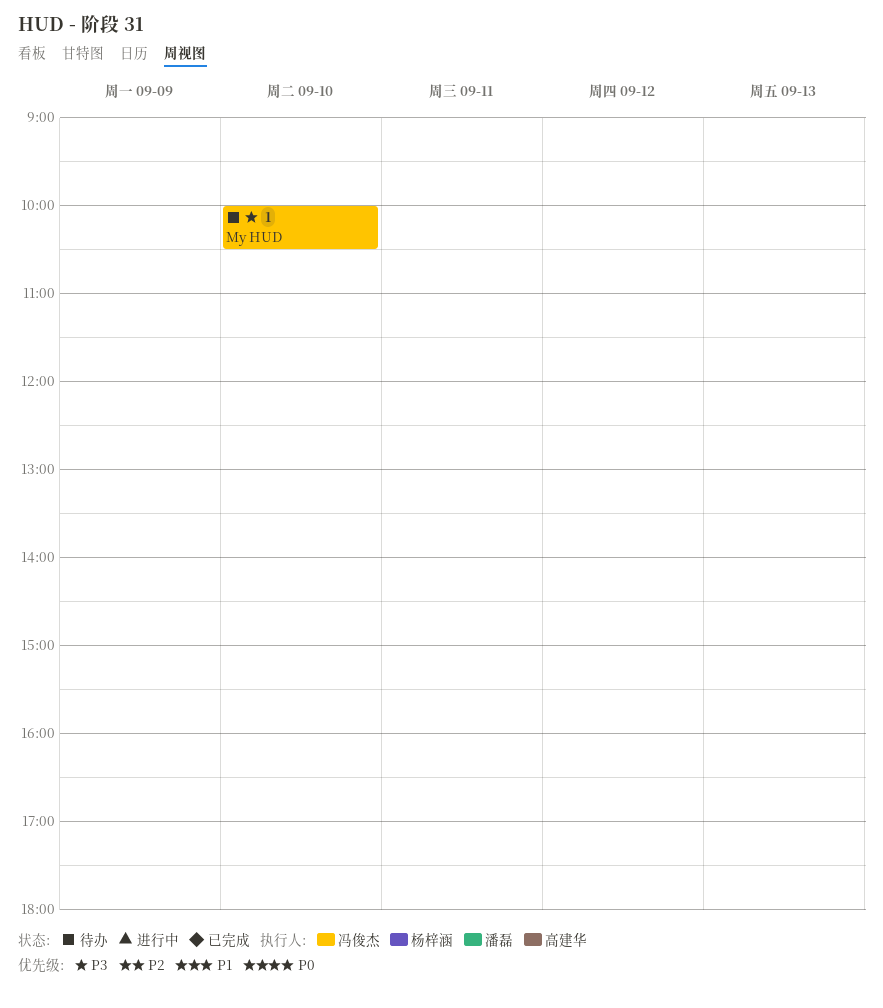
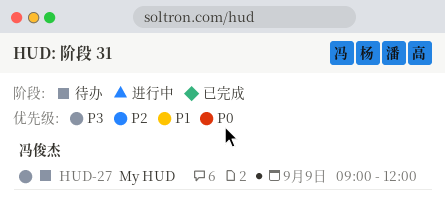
My HUD, day: Sep 10 -> Sep 9
My HUD, begins: 10:00 -> 09:00
My HUD, ends: 10:30 -> 12:00

